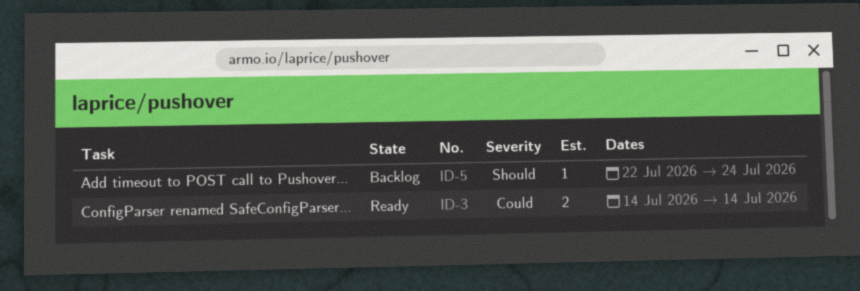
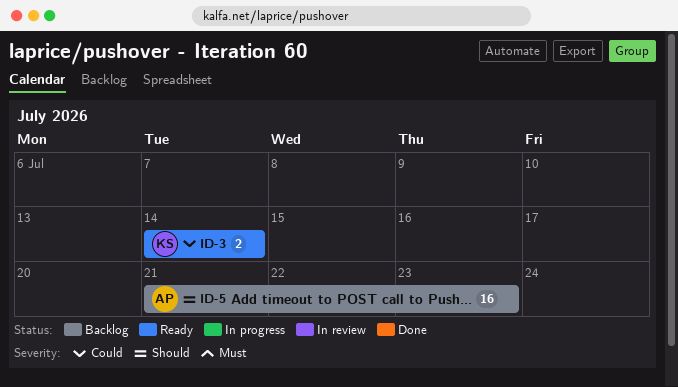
ID-5, estimate: 1 -> 16
ID-5, start: Jul 22 -> Jul 21
ID-5, due: Jul 24 -> Jul 23

